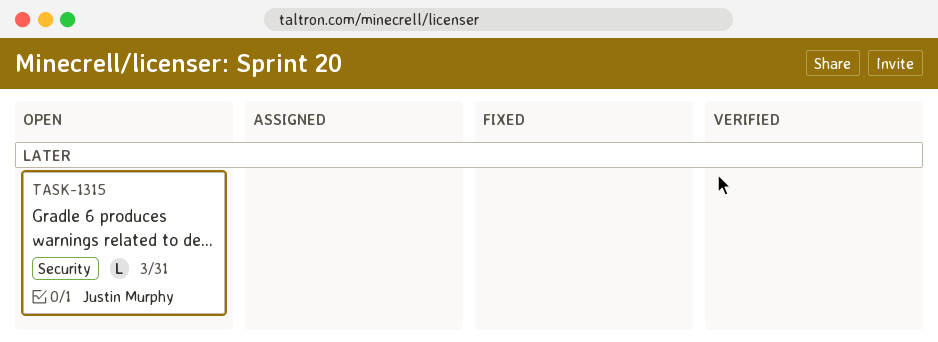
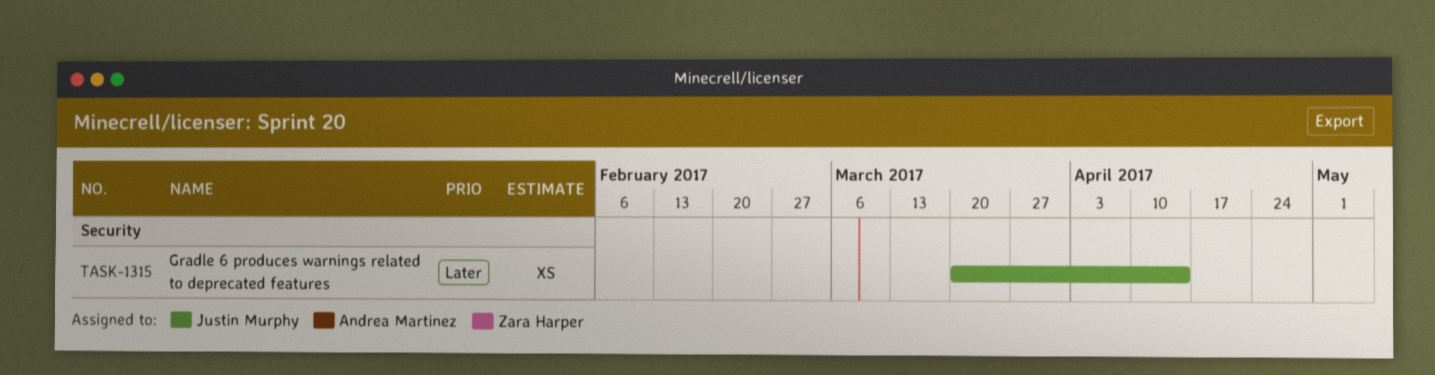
TASK-1315, estimate: L -> XS
TASK-1315, due: Mar 31 -> Apr 14

